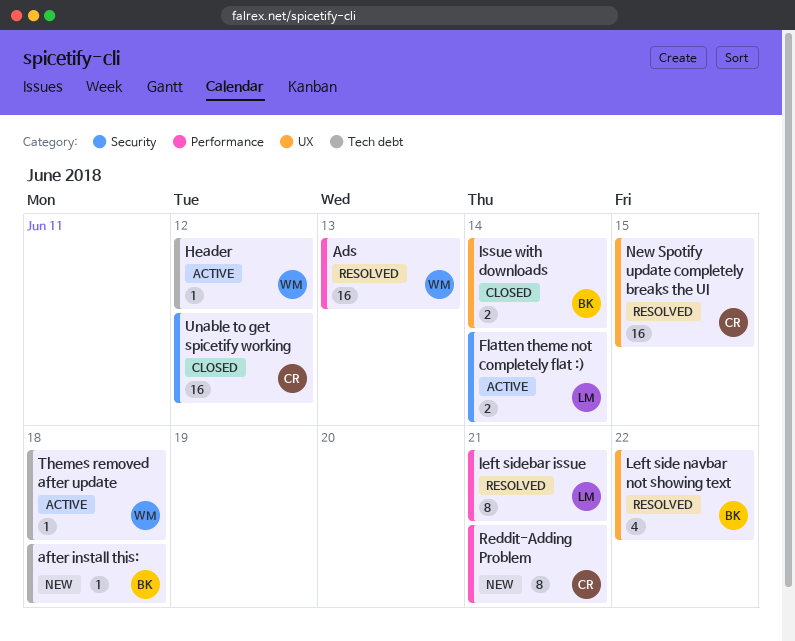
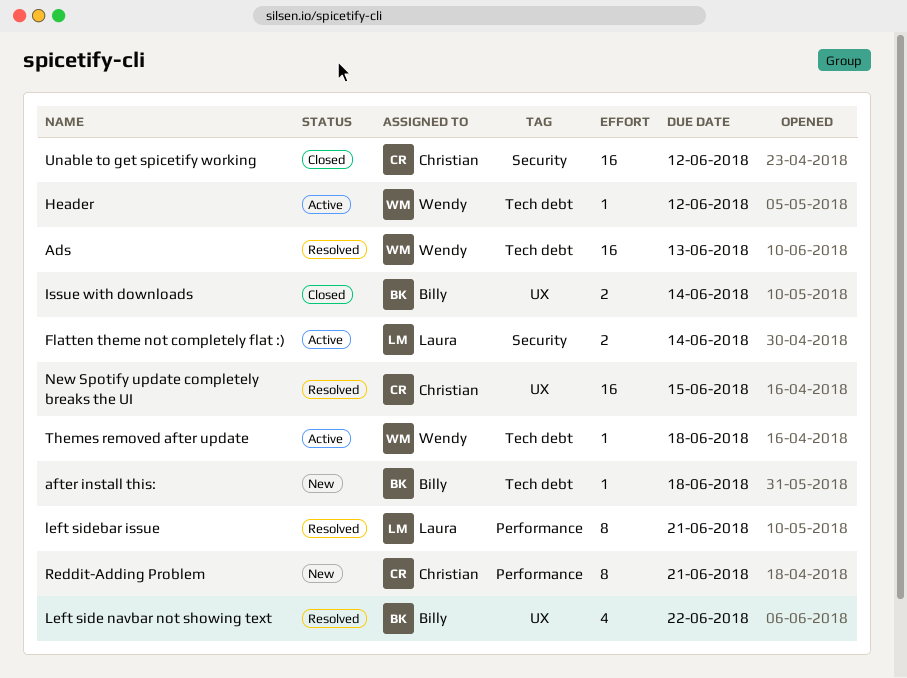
Ads, label: Performance -> Tech debt

